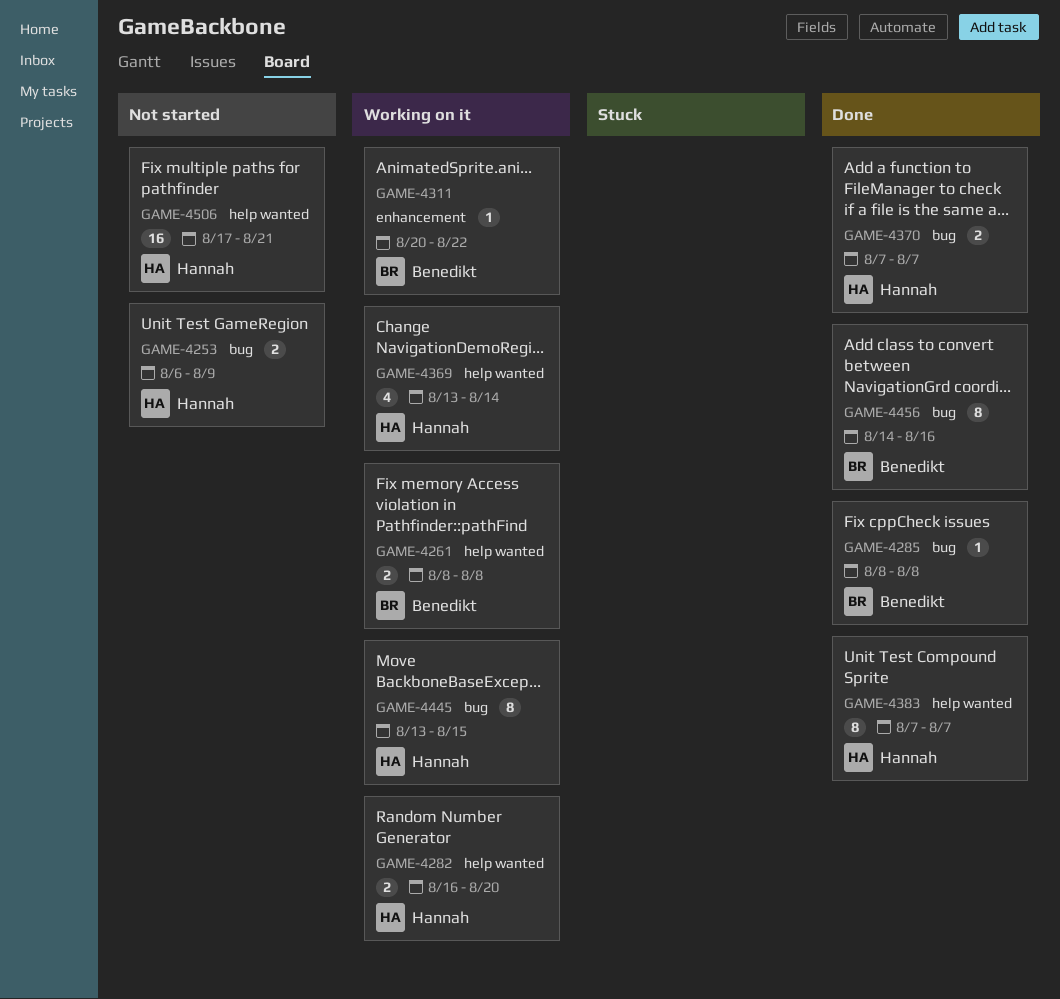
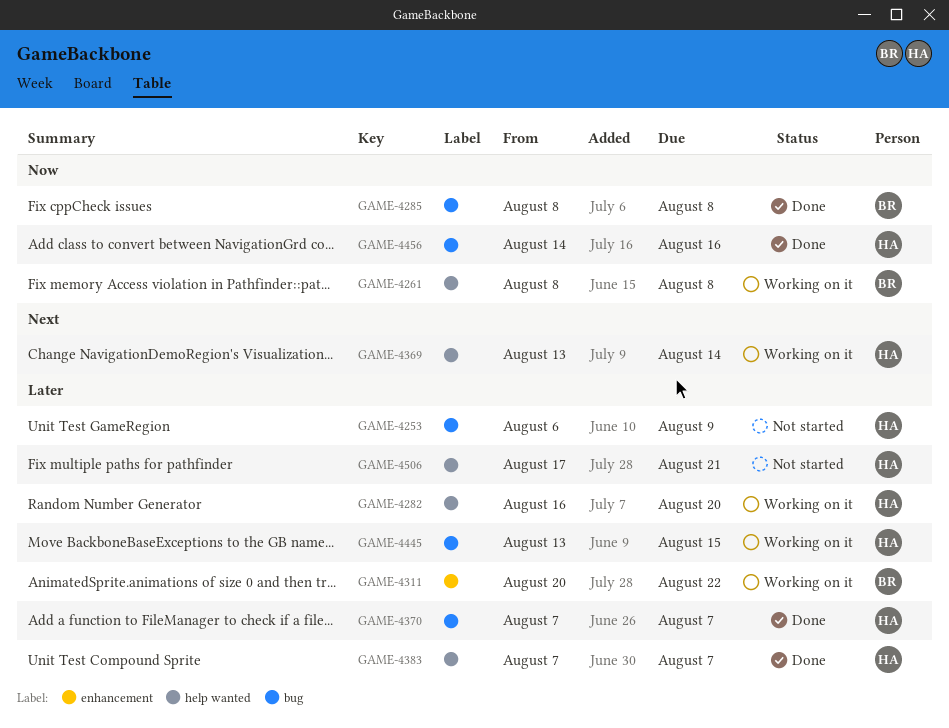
GAME-4456, owner: Benedikt -> Hannah

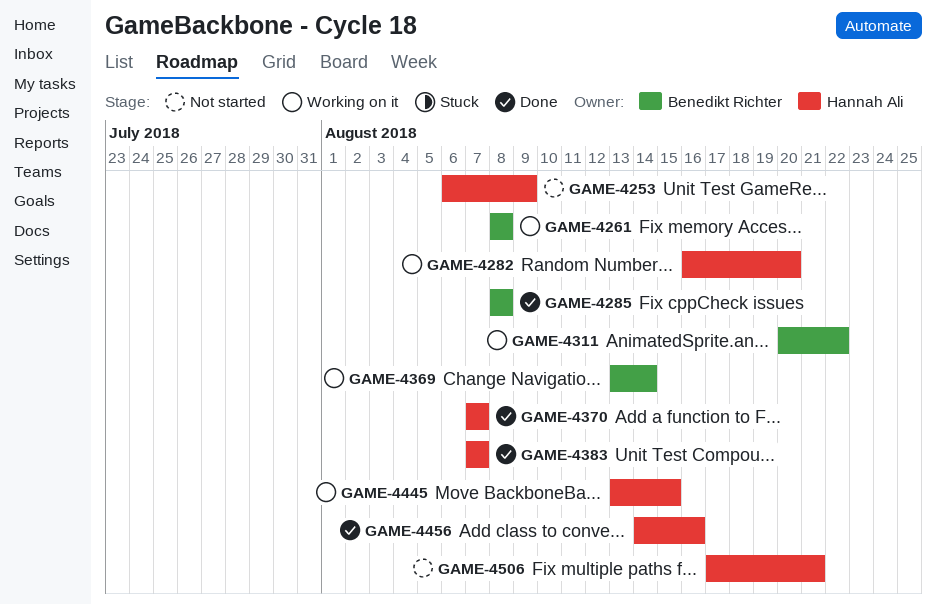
GAME-4369, owner: Hannah Ali -> Benedikt Richter

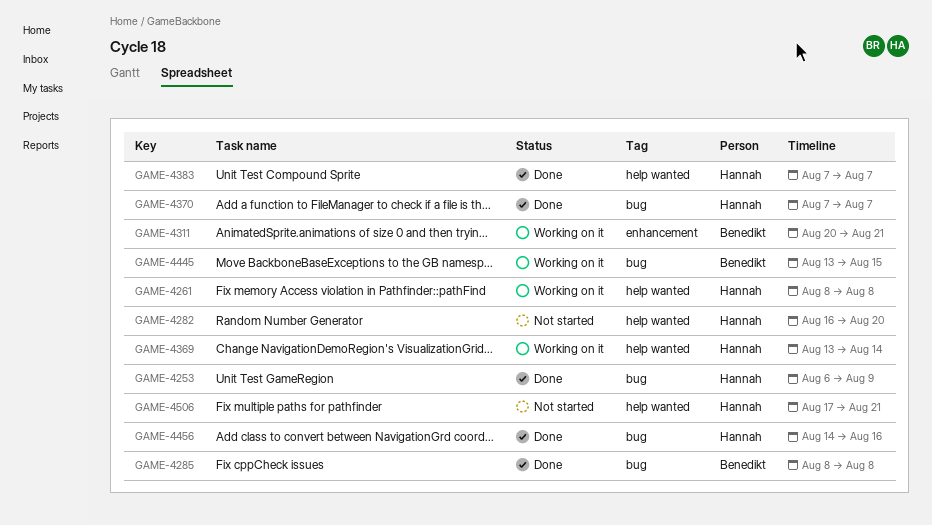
GAME-4253, status: Not started -> Done
GAME-4261, owner: Benedikt Richter -> Hannah Ali
GAME-4282, status: Working on it -> Not started
GAME-4311, due: Aug 22 -> Aug 21
GAME-4369, owner: Benedikt Richter -> Hannah Ali
GAME-4445, owner: Hannah Ali -> Benedikt Richter

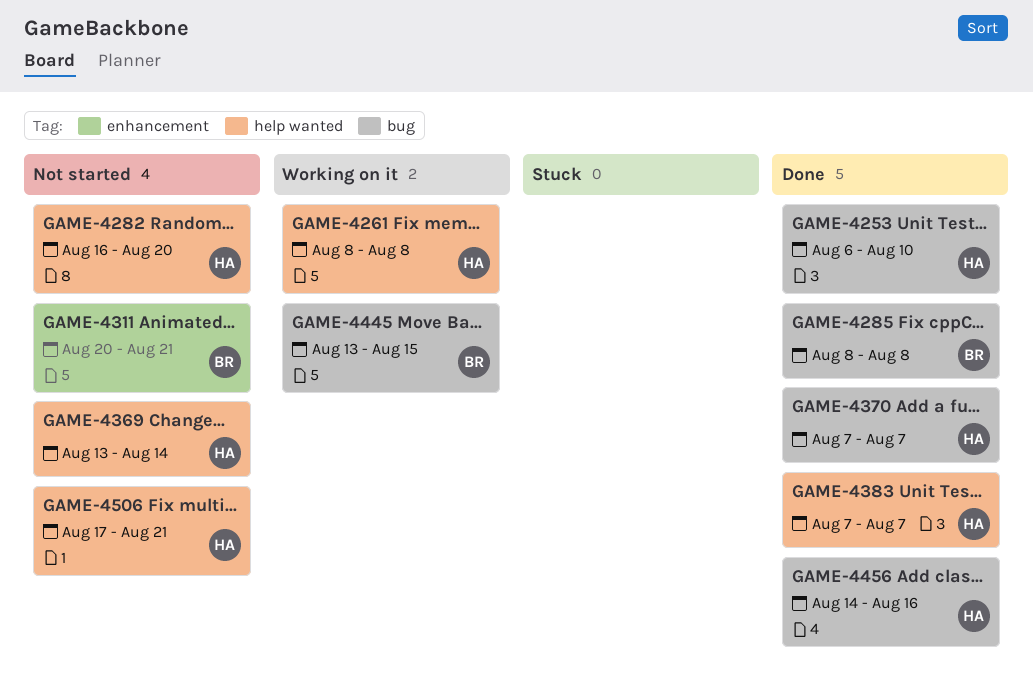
GAME-4253, due: Aug 9 -> Aug 10
GAME-4311, status: Working on it -> Not started
GAME-4369, status: Working on it -> Not started

